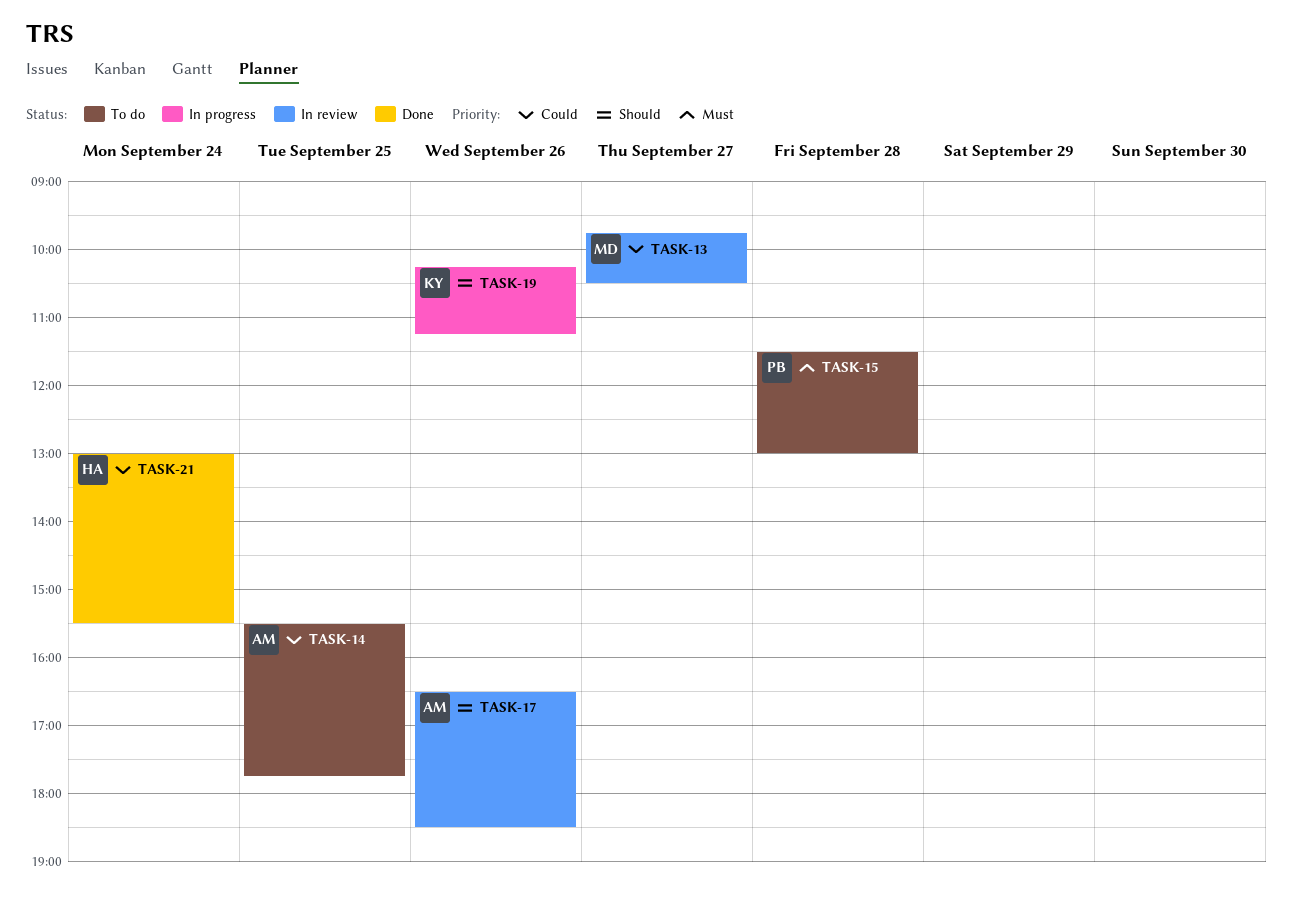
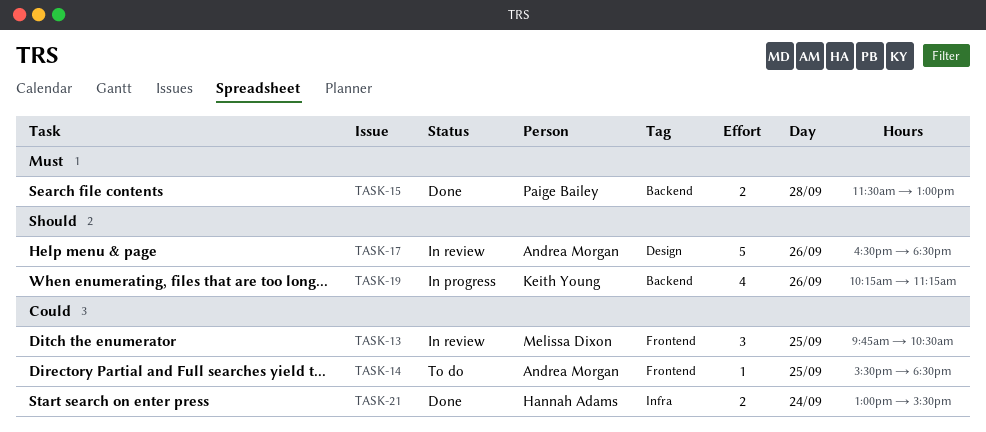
TASK-13, day: Sep 27 -> Sep 25
TASK-14, ends: 17:45 -> 18:30
TASK-15, status: To do -> Done

